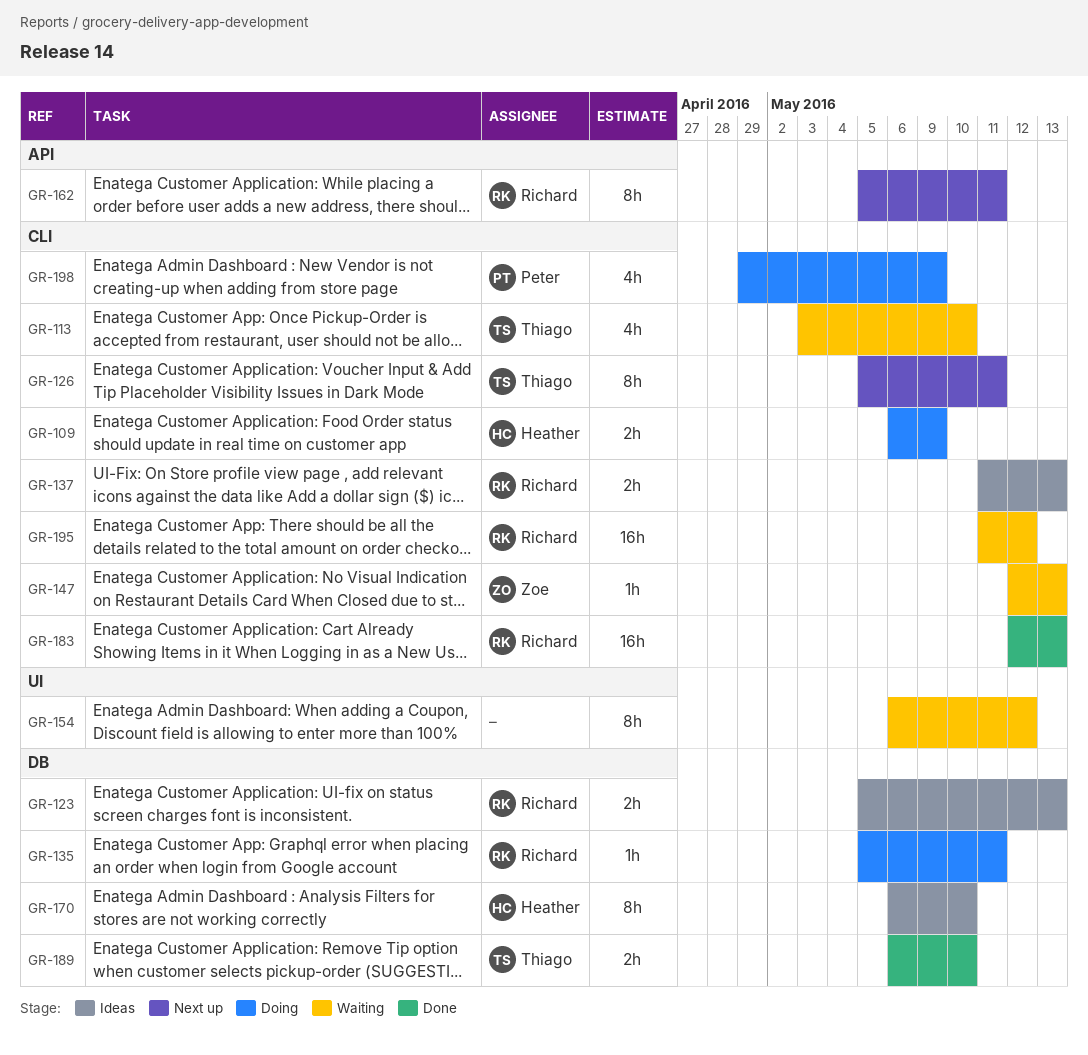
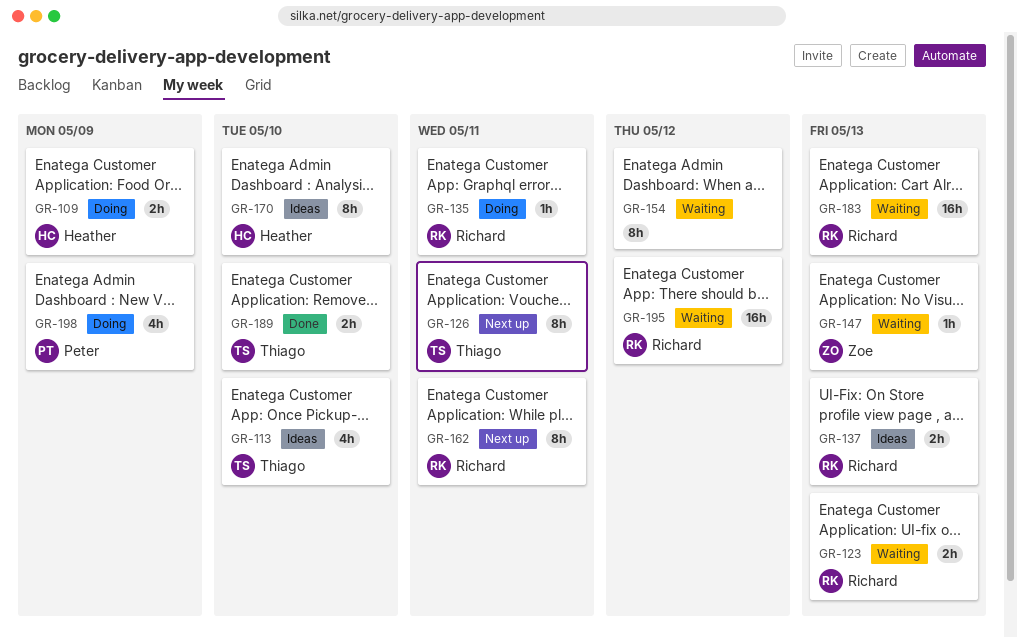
GR-113, status: Waiting -> Ideas
GR-123, status: Ideas -> Waiting
GR-183, status: Done -> Waiting

